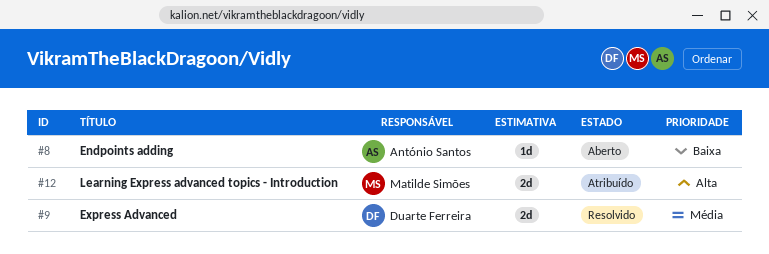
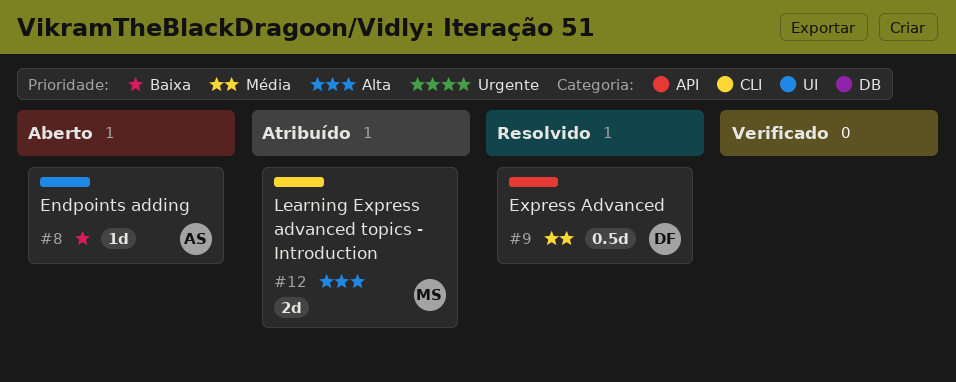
#9, estimate: 2d -> 0.5d

